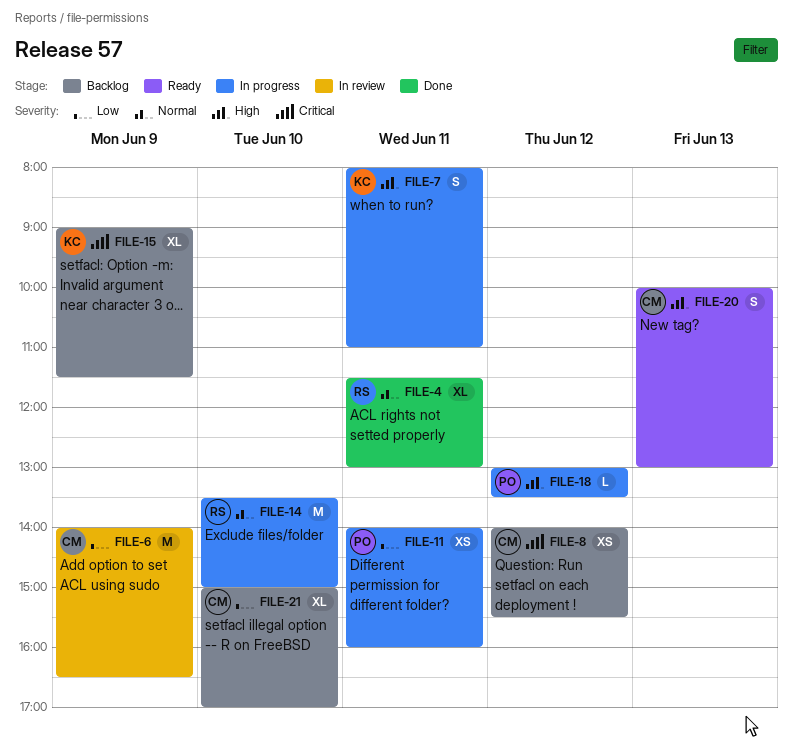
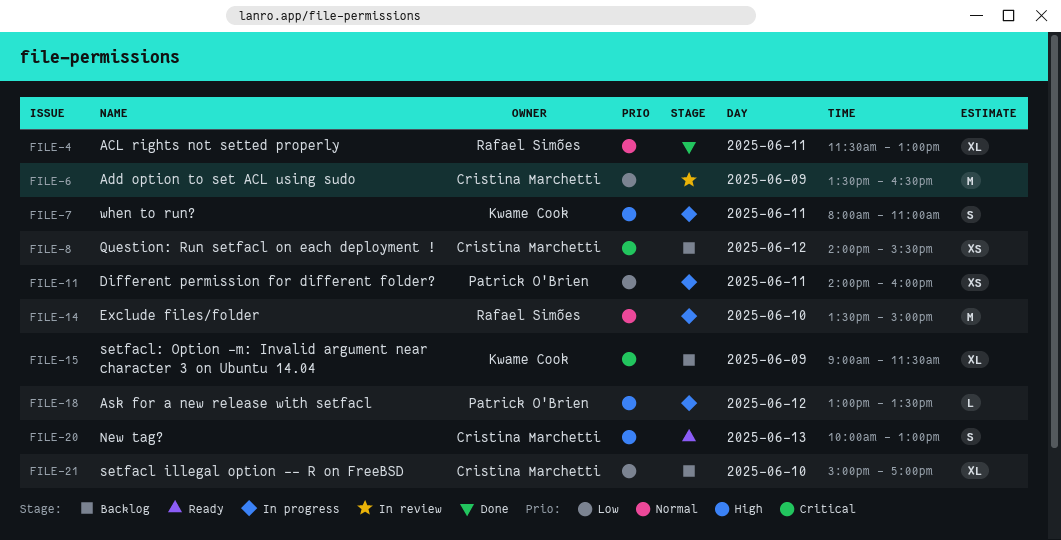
FILE-6, begins: 14:00 -> 13:30

